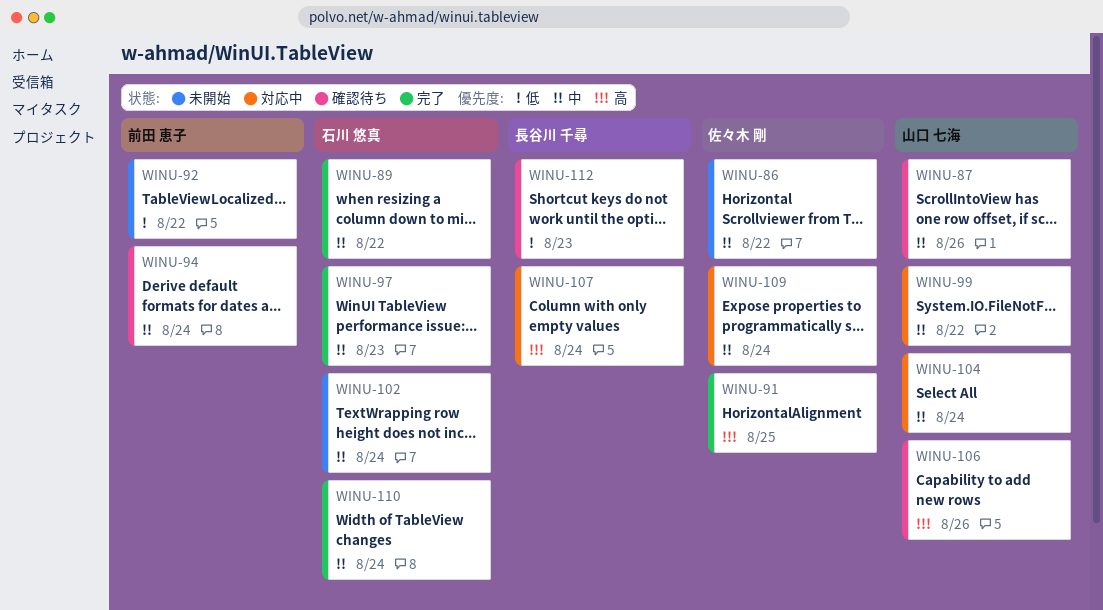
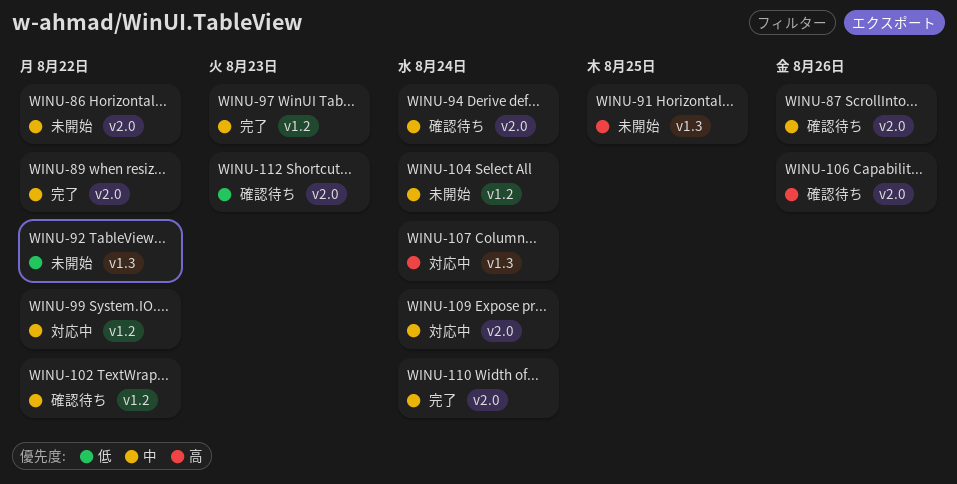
WINU-91, status: 完了 -> 未開始
WINU-102, status: 未開始 -> 確認待ち
WINU-102, due: Aug 24 -> Aug 22
WINU-104, status: 対応中 -> 未開始

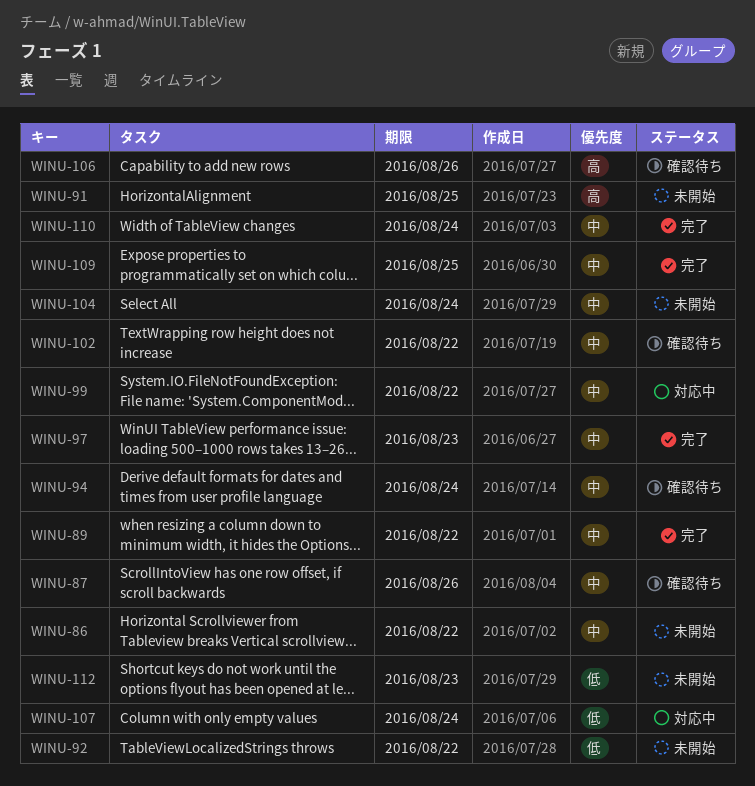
WINU-107, priority: 高 -> 低
WINU-109, status: 対応中 -> 完了
WINU-109, due: Aug 24 -> Aug 25
WINU-112, status: 確認待ち -> 未開始

